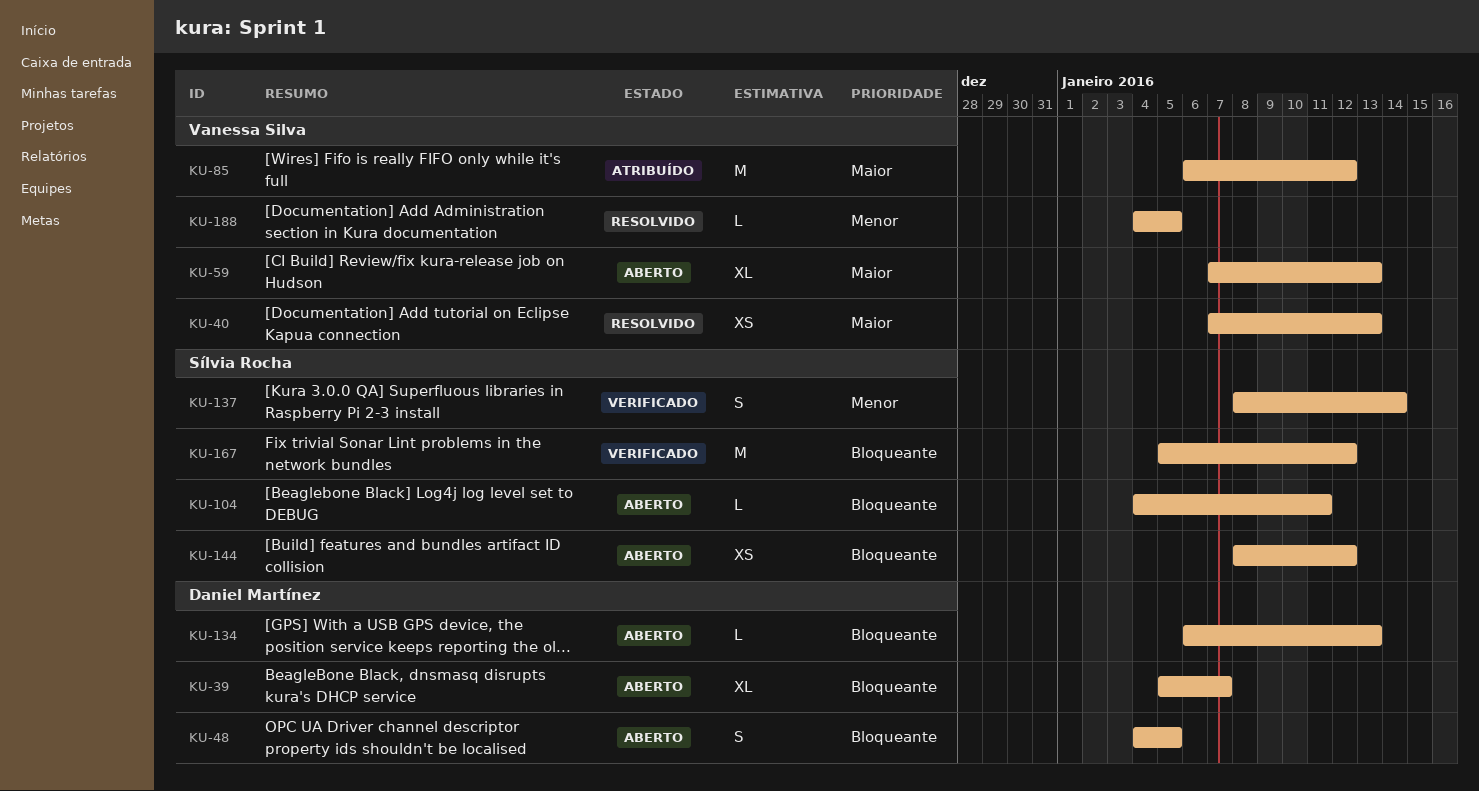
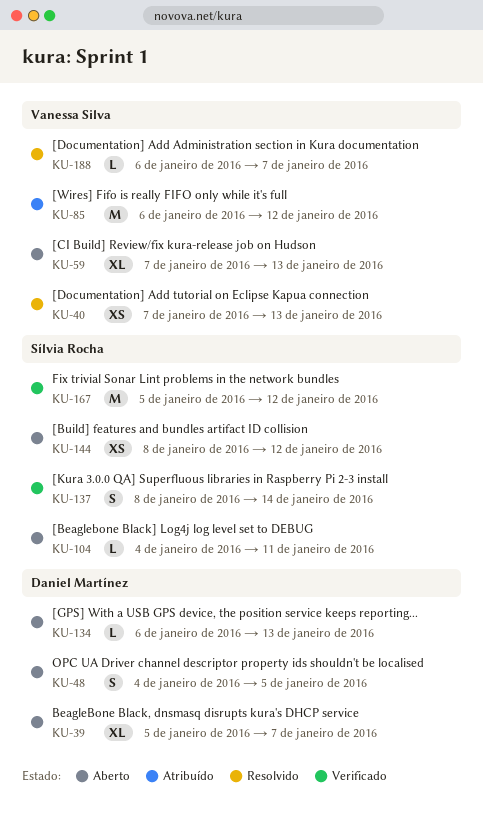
KU-188, start: Jan 4 -> Jan 6
KU-188, due: Jan 5 -> Jan 7

